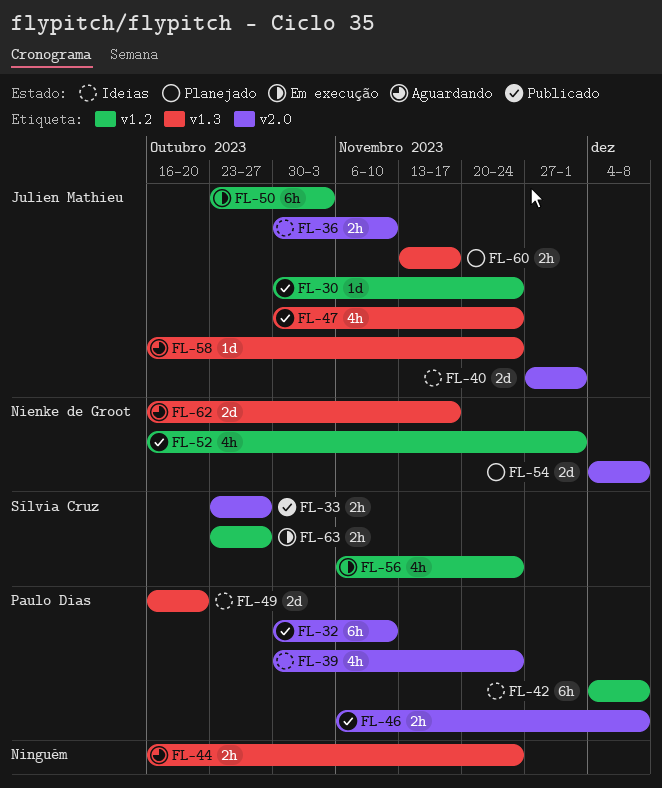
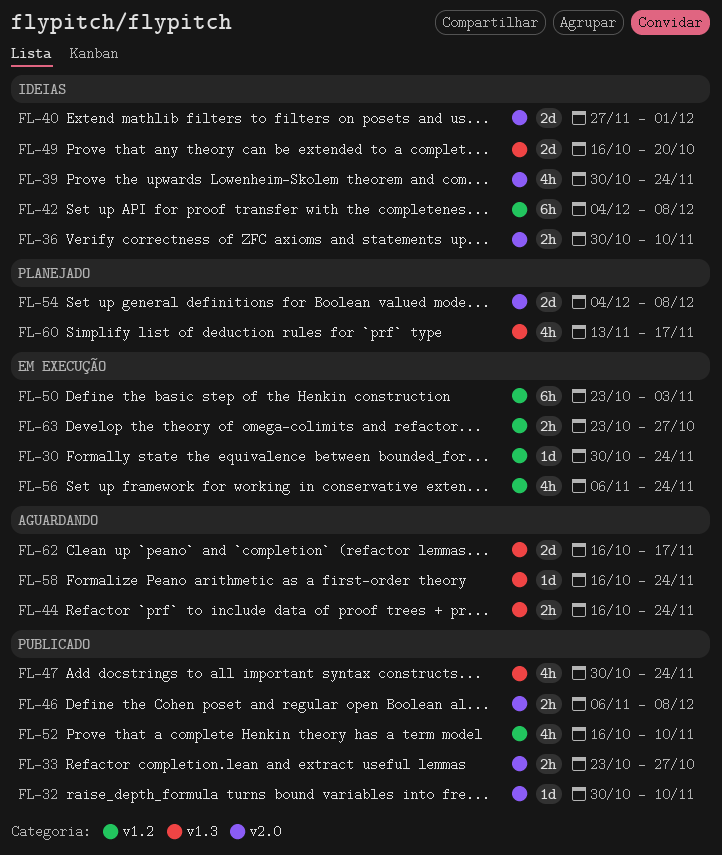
FL-30, status: Publicado -> Em execução
FL-32, estimate: 6h -> 1d
FL-52, due: Dec 1 -> Nov 10
FL-60, estimate: 2h -> 4h

